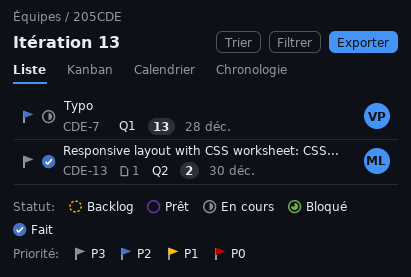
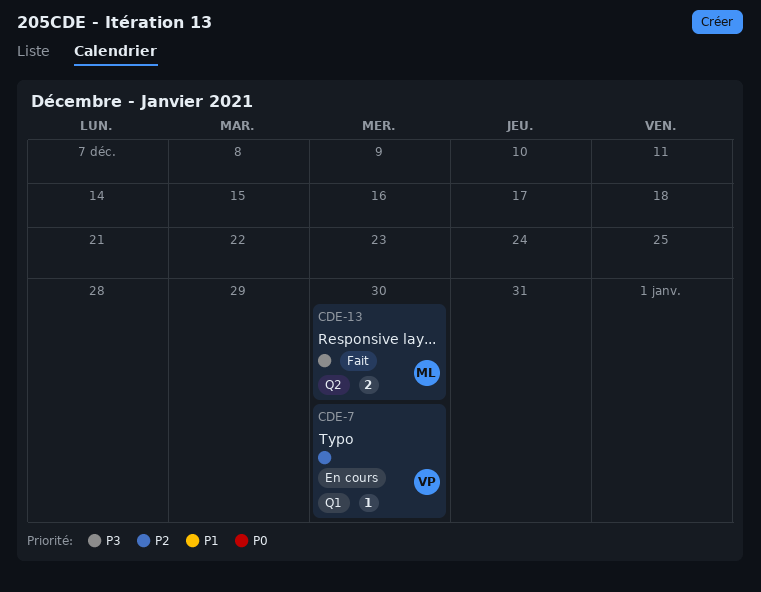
CDE-7, estimate: 13 -> 1
CDE-7, due: Dec 28 -> Dec 30

